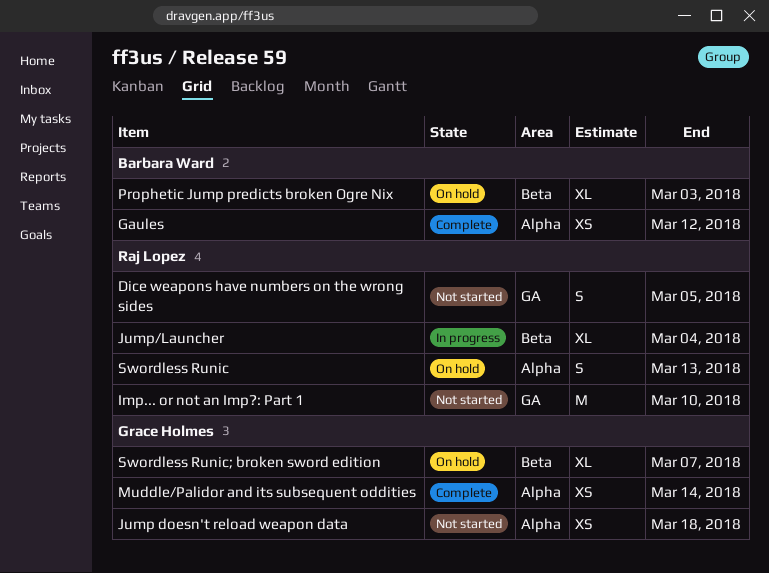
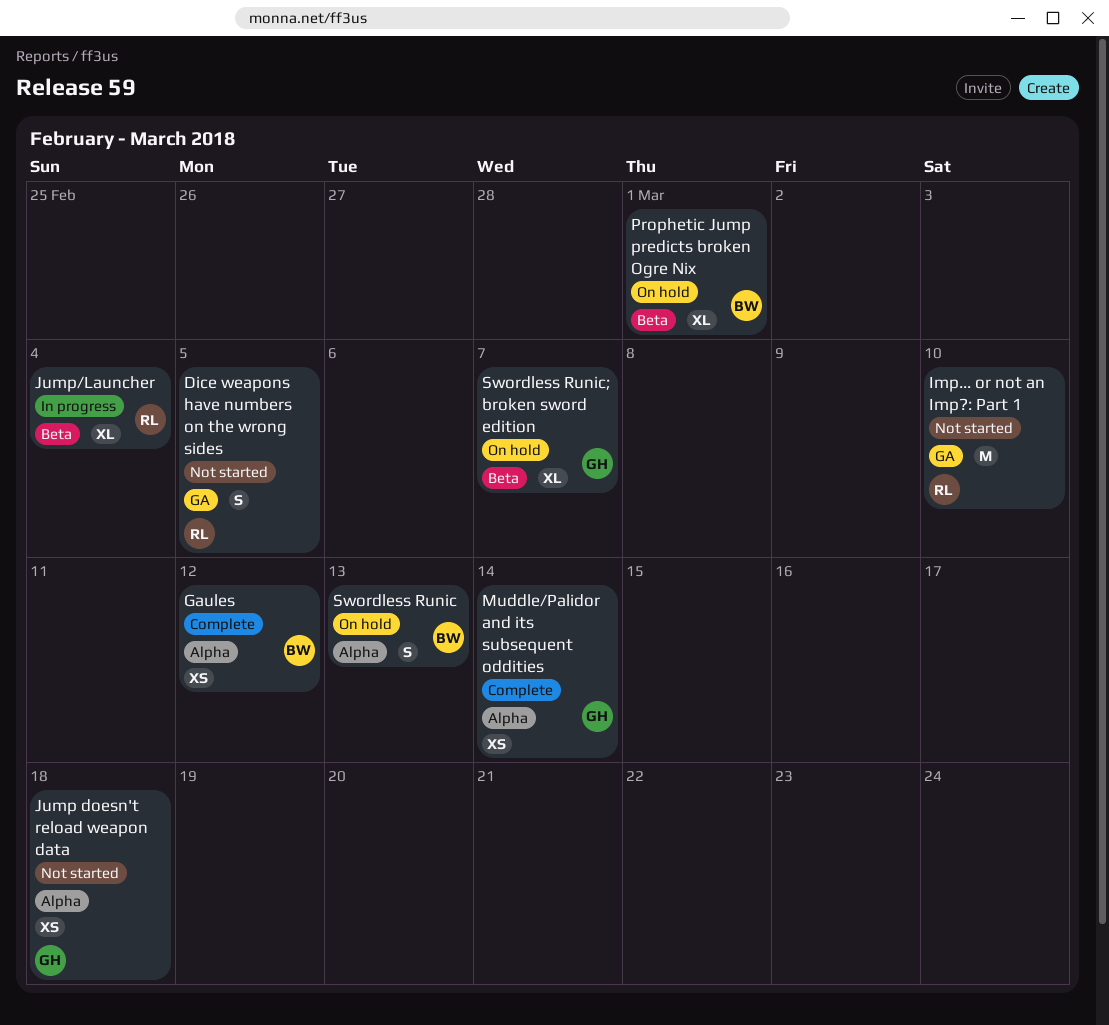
Prophetic Jump predicts broken Ogre Nix, due: Mar 3 -> Mar 1
Swordless Runic, owner: Raj Lopez -> Barbara Ward

